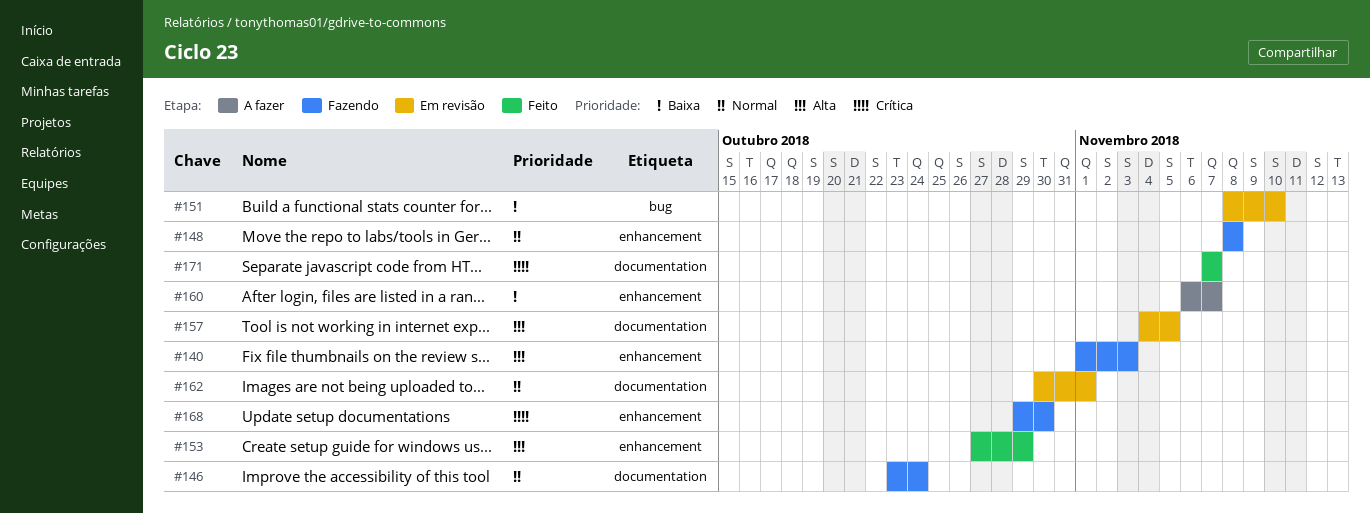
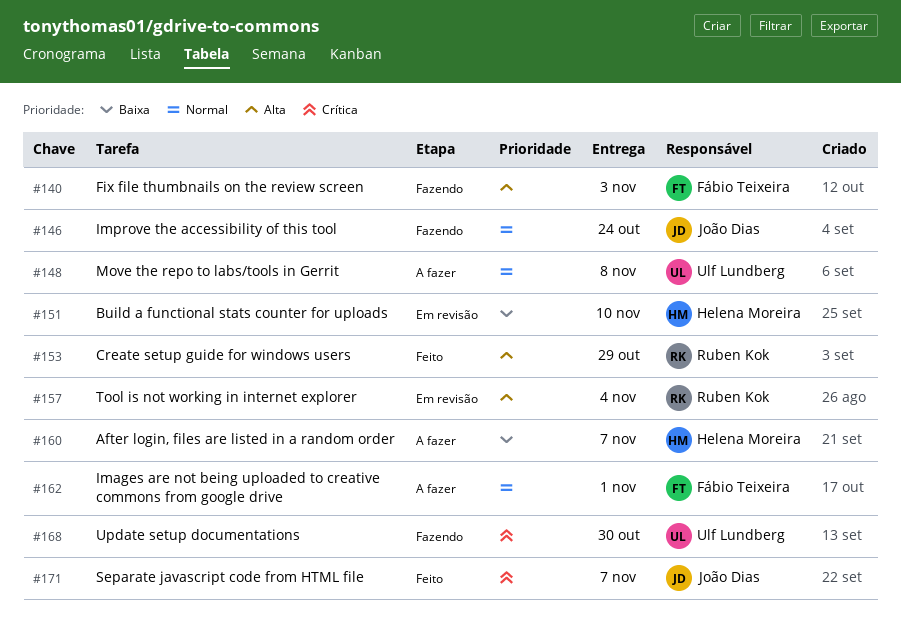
#148, status: Fazendo -> A fazer
#157, due: Nov 5 -> Nov 4
#162, status: Em revisão -> A fazer

